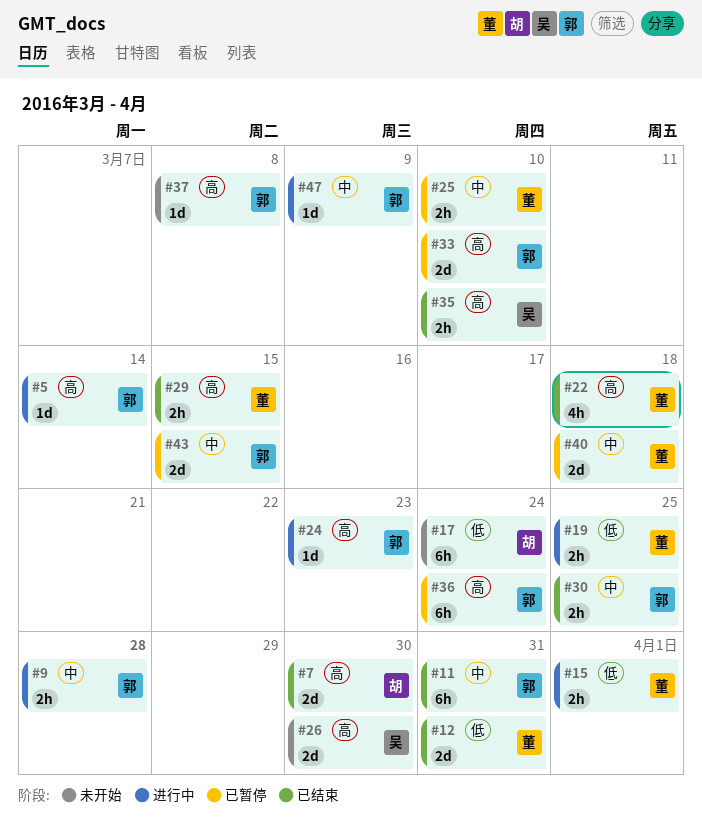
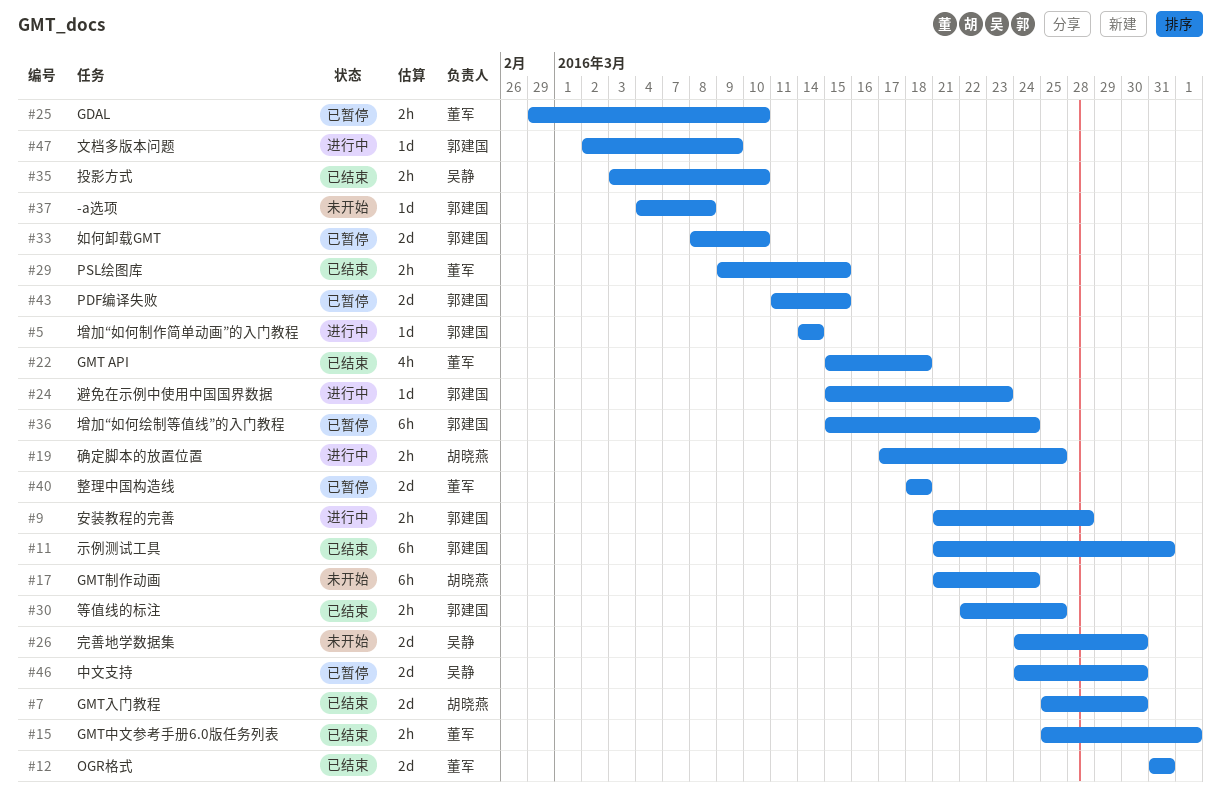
#15, status: 进行中 -> 已结束
#19, owner: 董军 -> 胡晓燕
#46: none -> present

